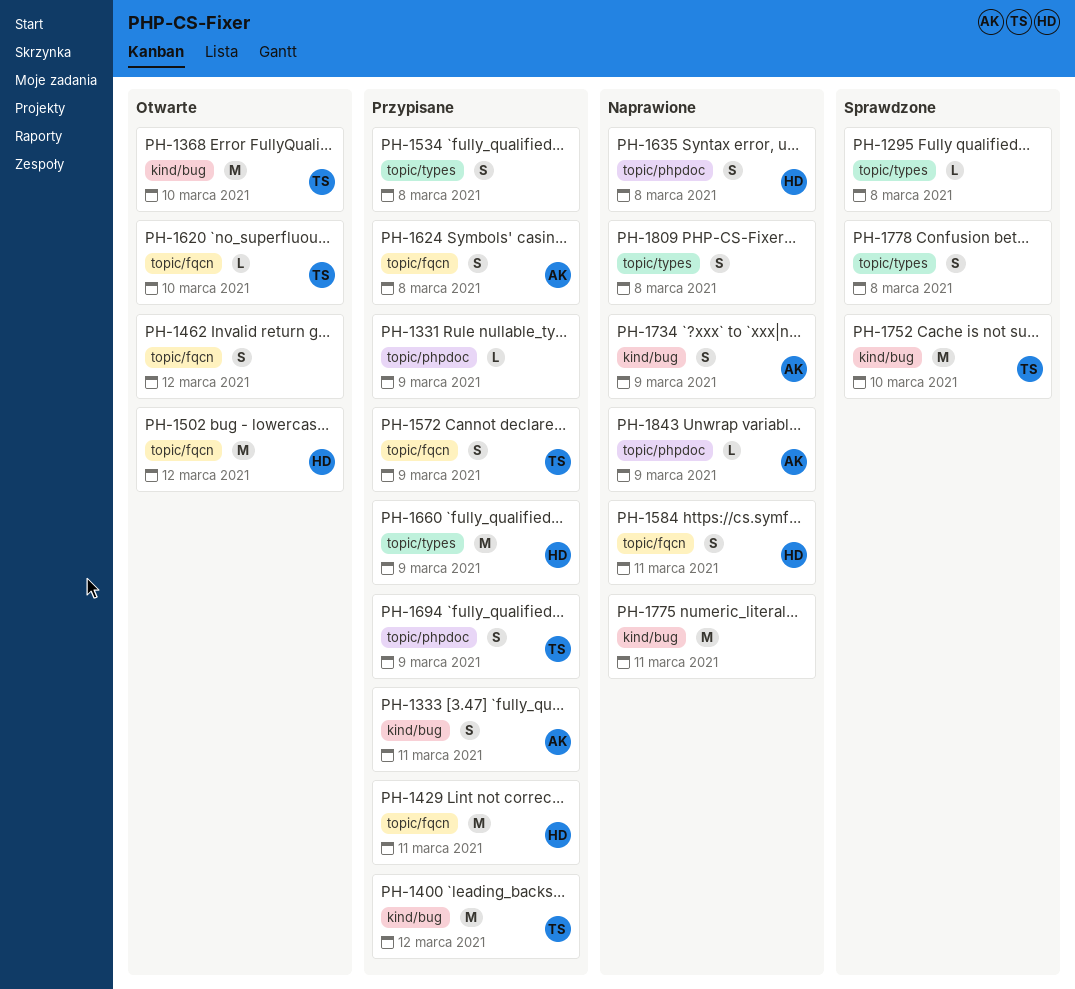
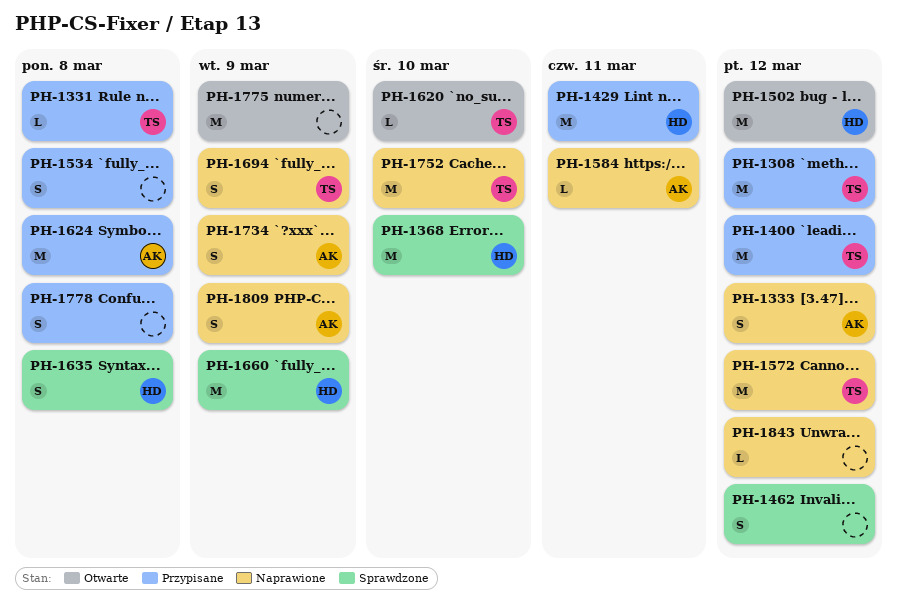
PH-1295: present -> none
PH-1308: none -> present
PH-1331, owner: none -> TS
PH-1331, due: Mar 9 -> Mar 8
PH-1333, status: Przypisane -> Naprawione
PH-1333, due: Mar 11 -> Mar 12
PH-1368, status: Otwarte -> Sprawdzone
PH-1368, owner: TS -> HD
PH-1462, status: Otwarte -> Sprawdzone
PH-1572, status: Przypisane -> Naprawione
PH-1572, estimate: S -> M
PH-1572, due: Mar 9 -> Mar 12
PH-1584, owner: HD -> AK
PH-1584, estimate: S -> L
PH-1624, estimate: S -> M
PH-1635, status: Naprawione -> Sprawdzone
PH-1660, status: Przypisane -> Sprawdzone
PH-1694, status: Przypisane -> Naprawione
PH-1752, status: Sprawdzone -> Naprawione
PH-1775, status: Naprawione -> Otwarte
PH-1775, due: Mar 11 -> Mar 9
PH-1778, status: Sprawdzone -> Przypisane
PH-1809, owner: none -> AK
PH-1809, due: Mar 8 -> Mar 9
PH-1843, owner: AK -> none
PH-1843, due: Mar 9 -> Mar 12

